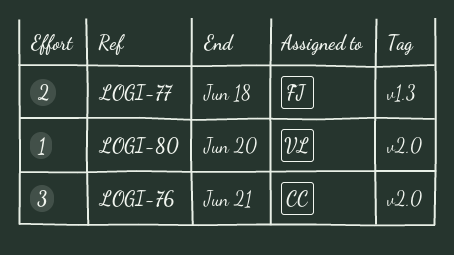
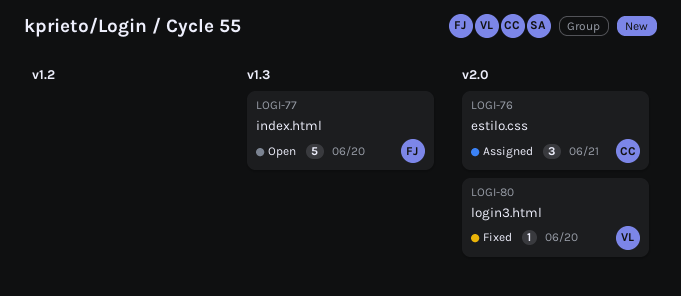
LOGI-77, estimate: 2 -> 5
LOGI-77, due: Jun 18 -> Jun 20

